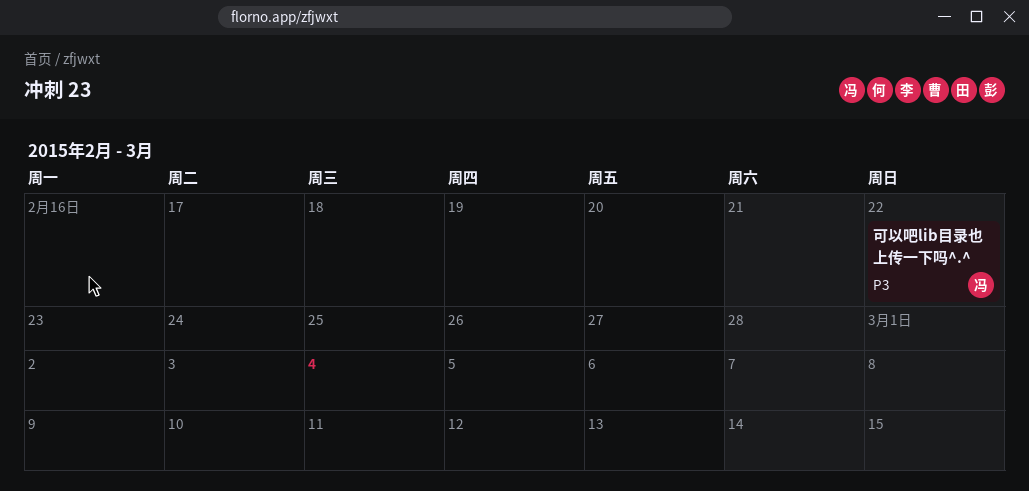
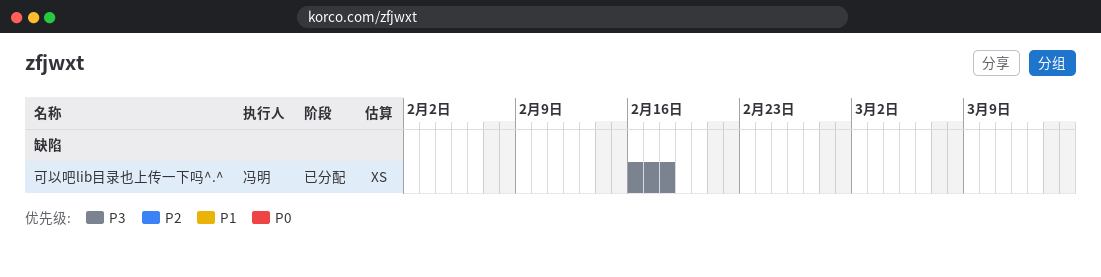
可以吧lib目录也上传一下吗^.^, due: Feb 22 -> Feb 18

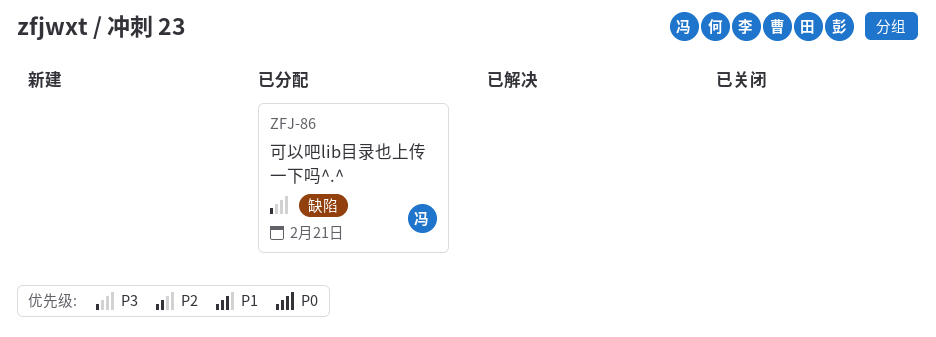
可以吧lib目录也上传一下吗^.^, due: Feb 18 -> Feb 21

